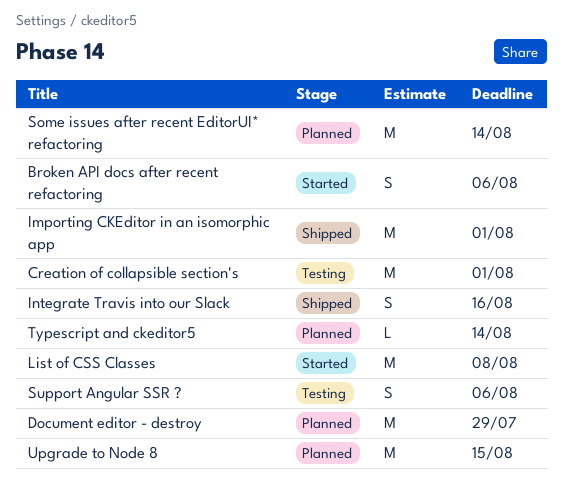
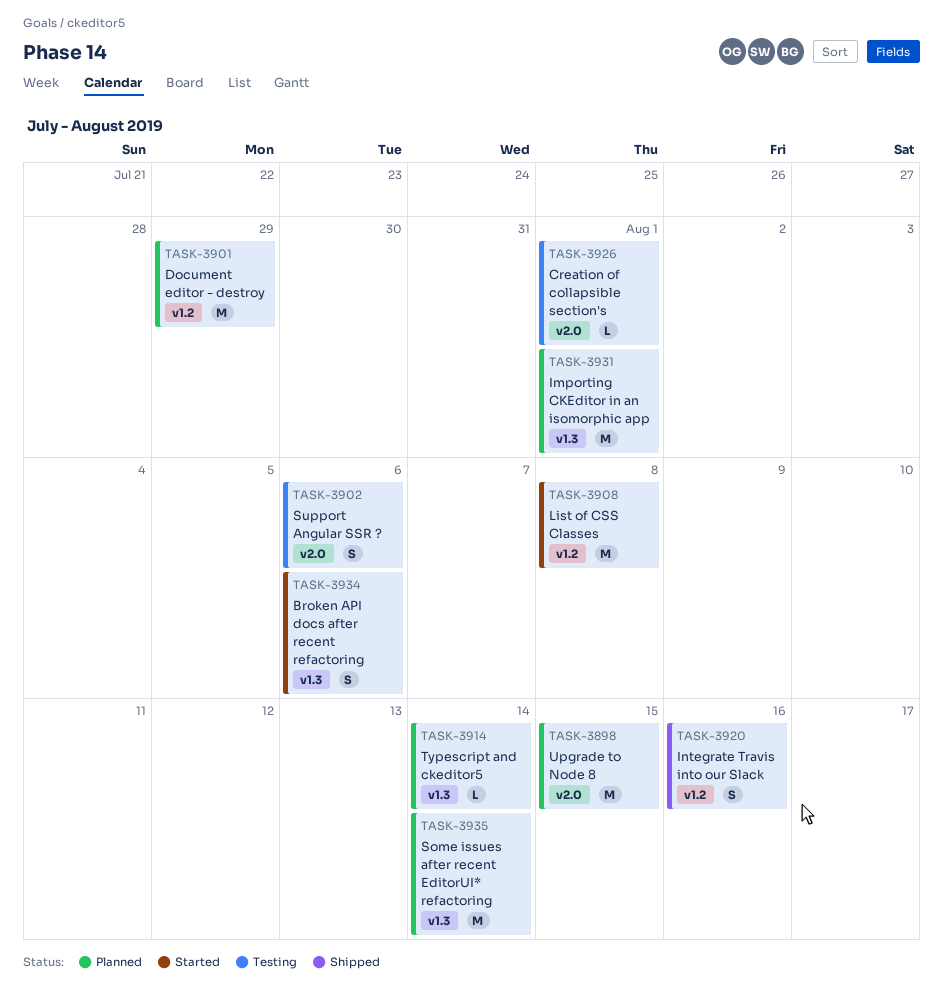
Creation of collapsible section's, estimate: M -> L
Importing CKEditor in an isomorphic app, status: Shipped -> Planned

